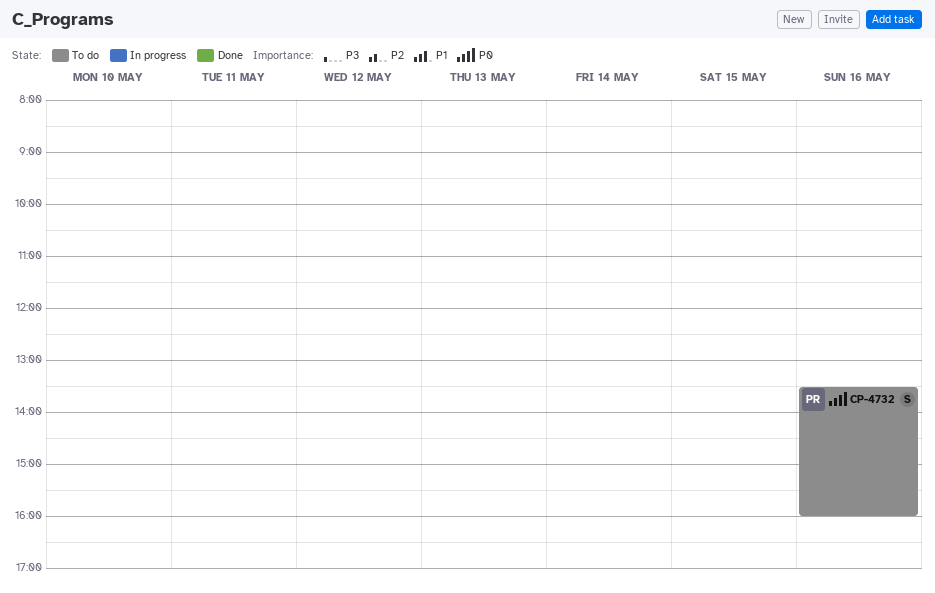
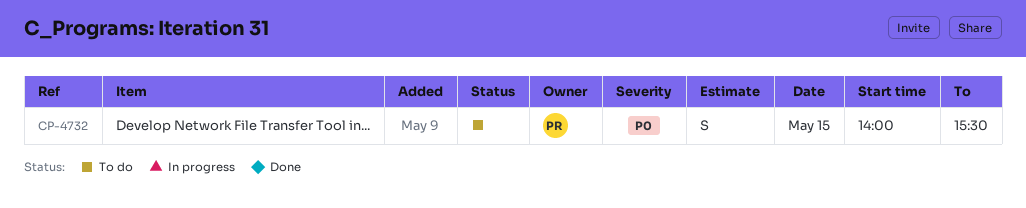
CP-4732, day: May 16 -> May 15
CP-4732, begins: 13:30 -> 14:00
CP-4732, ends: 16:00 -> 15:30

